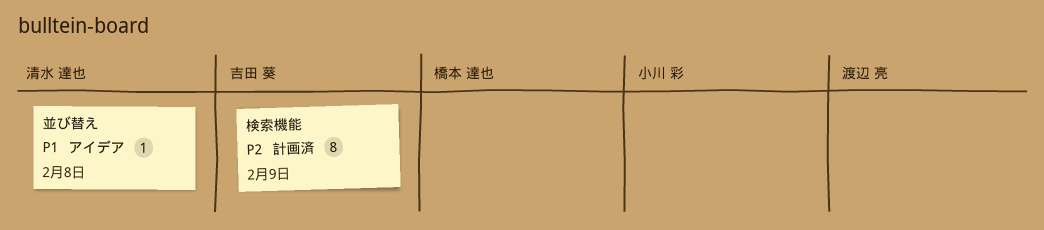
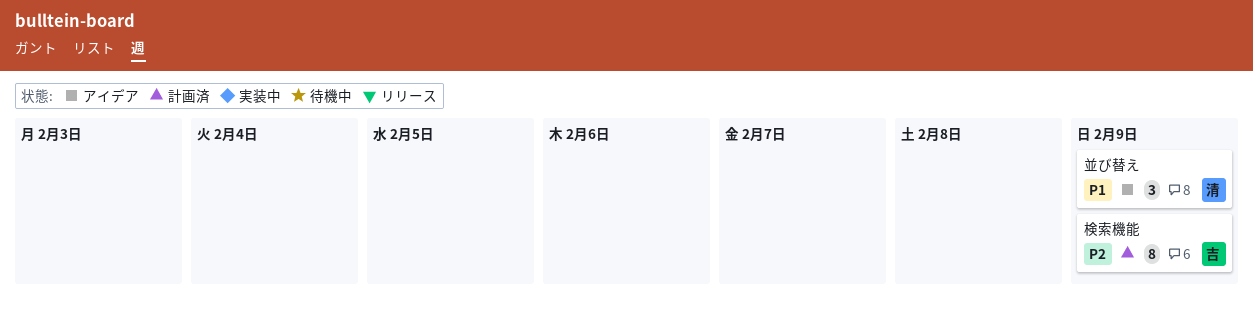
並び替え, estimate: 1 -> 3
並び替え, due: Feb 8 -> Feb 9

